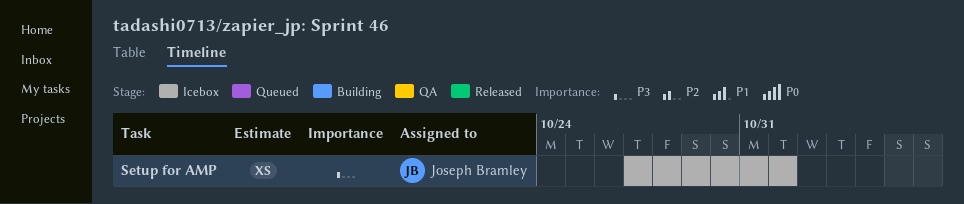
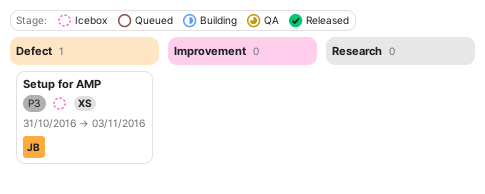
Setup for AMP, start: Oct 27 -> Oct 31
Setup for AMP, due: Nov 1 -> Nov 3

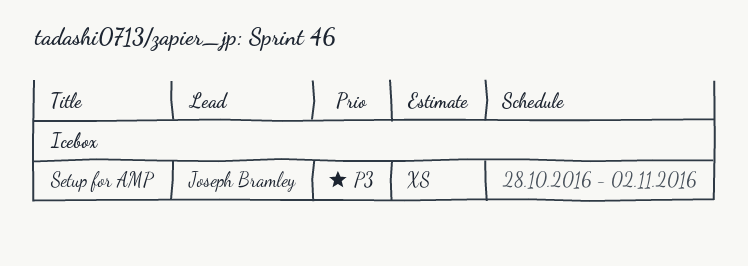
Setup for AMP, start: Oct 31 -> Oct 28
Setup for AMP, due: Nov 3 -> Nov 2

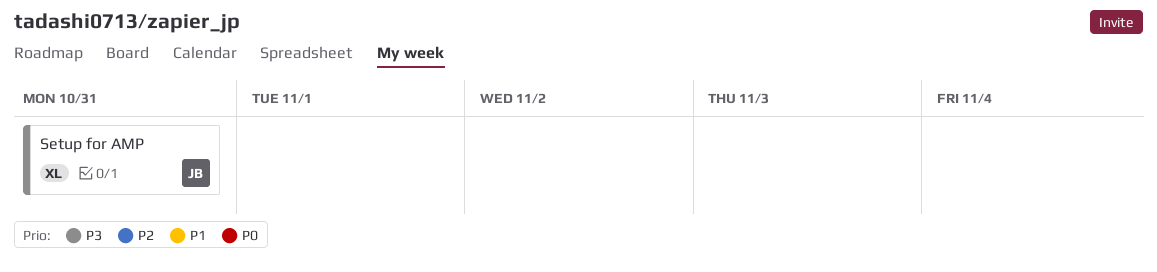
Setup for AMP, estimate: XS -> XL
Setup for AMP, due: Nov 2 -> Oct 31

